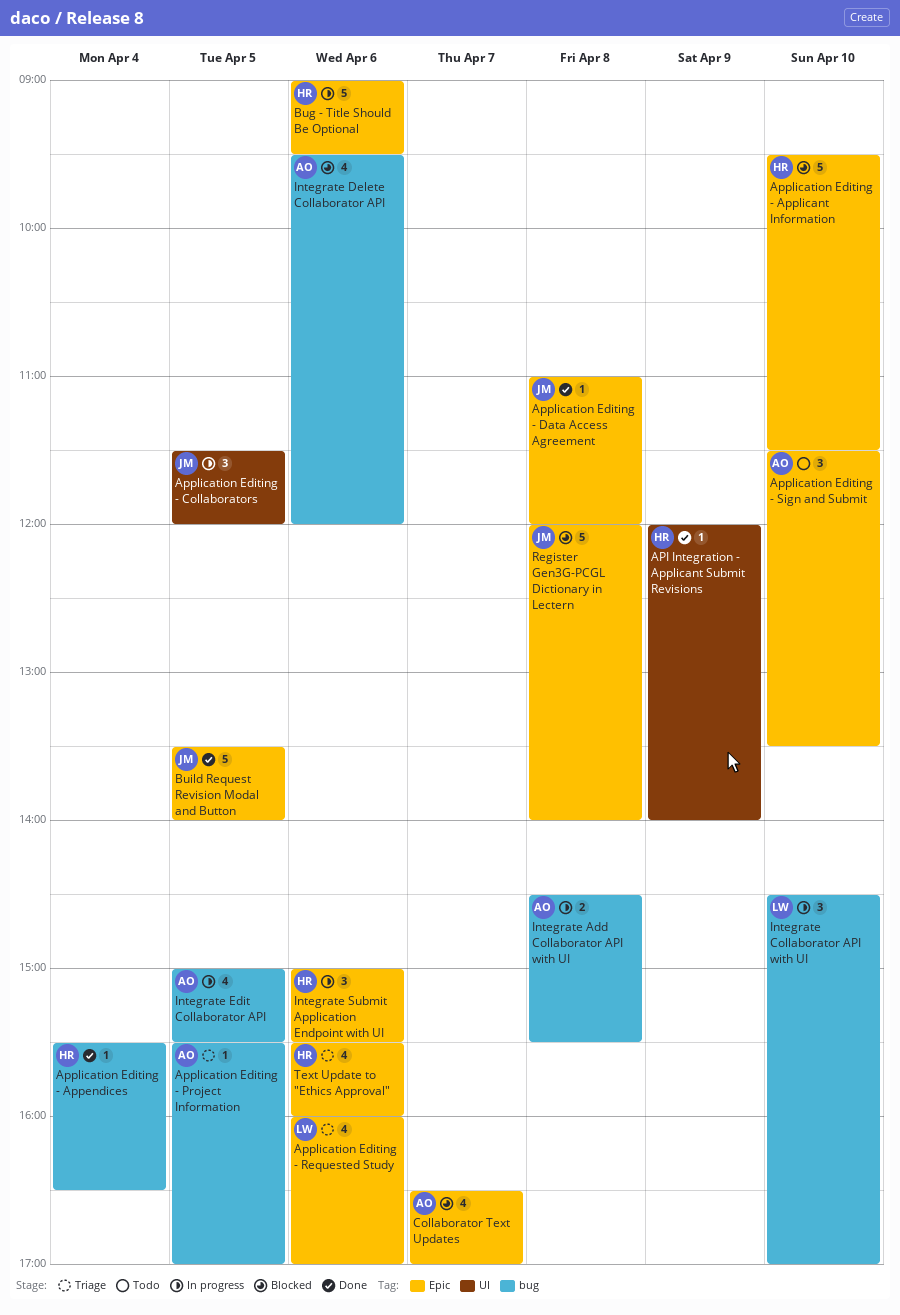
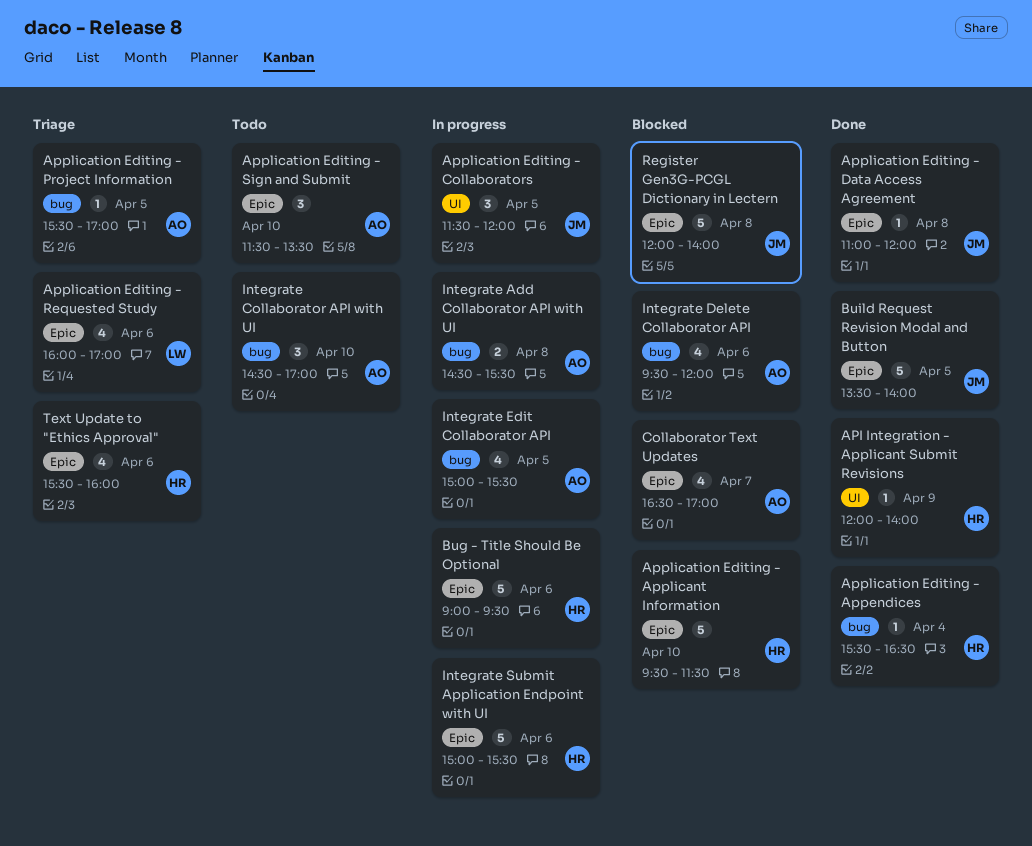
Integrate Collaborator API with UI, status: In progress -> Todo
Integrate Collaborator API with UI, owner: LW -> AO
Integrate Submit Application Endpoint with UI, estimate: 3 -> 5

